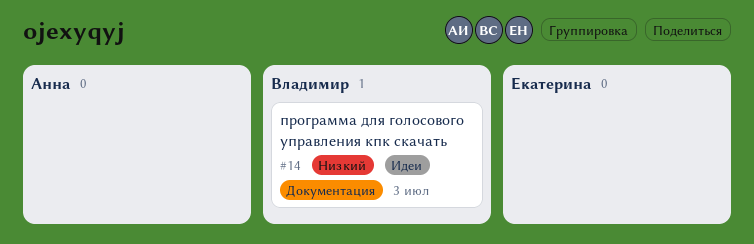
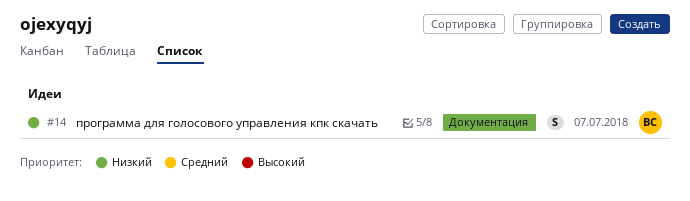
#14, due: Jul 3 -> Jul 7

